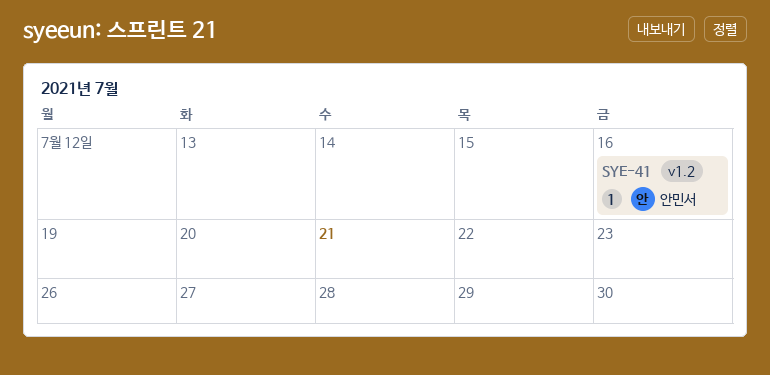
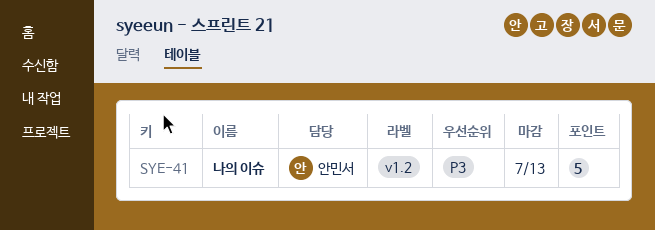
SYE-41, estimate: 1 -> 5
SYE-41, due: Jul 16 -> Jul 13

